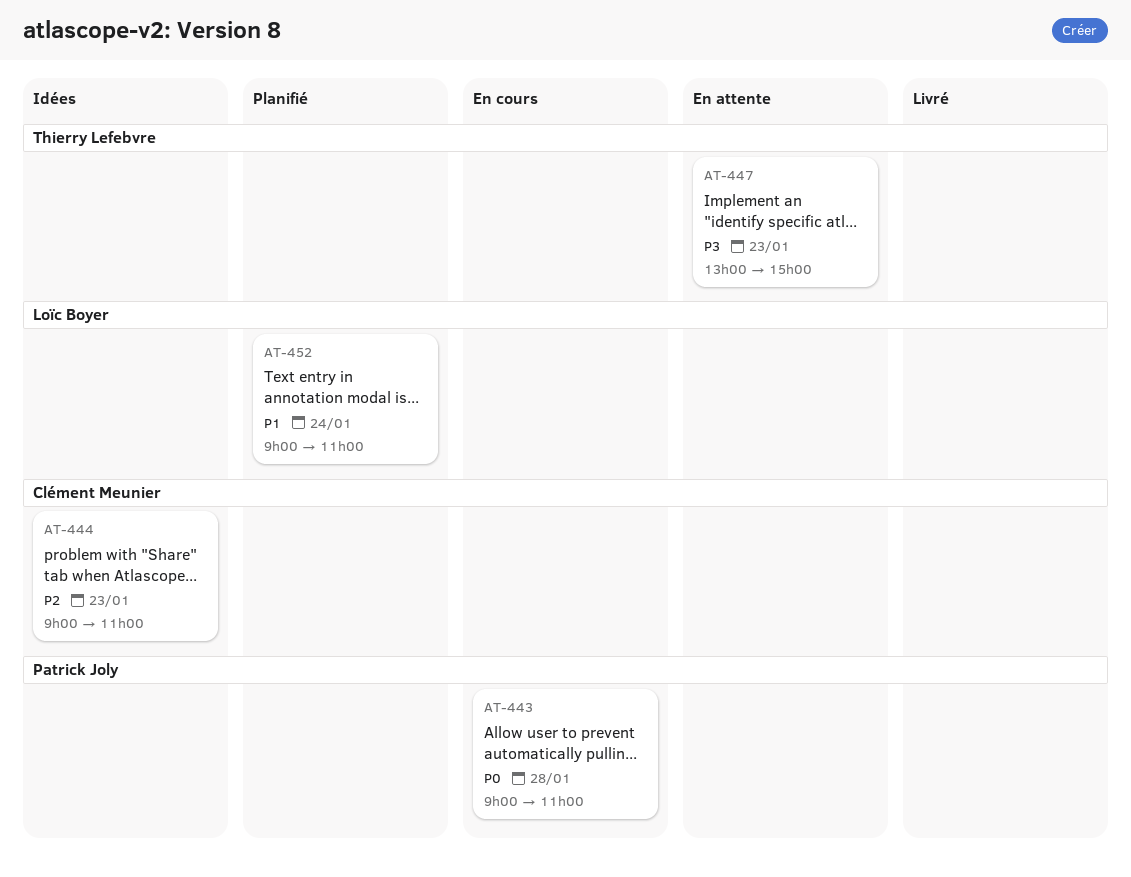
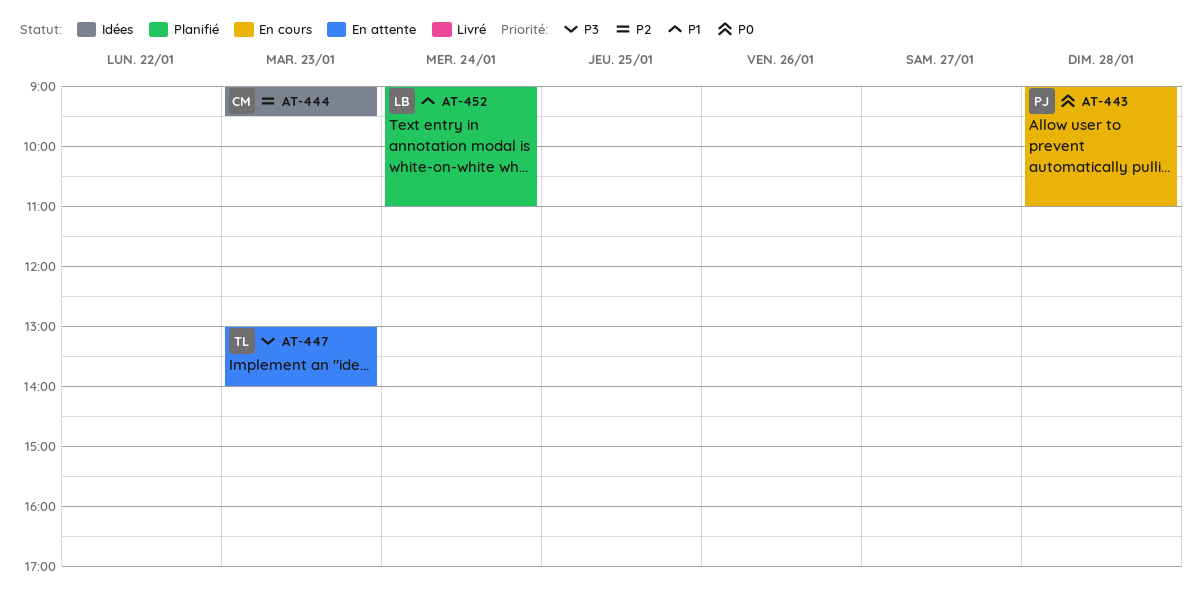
AT-444, ends: 11:00 -> 09:30
AT-447, ends: 15:00 -> 14:00

